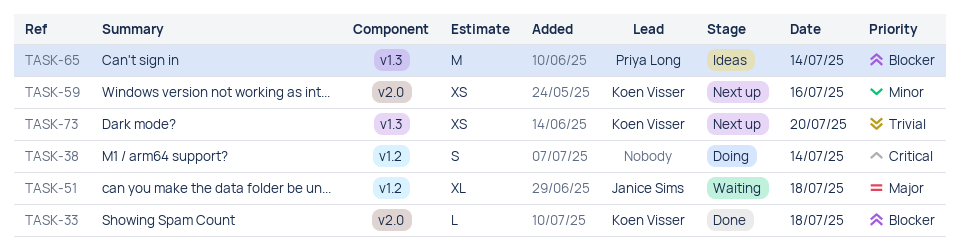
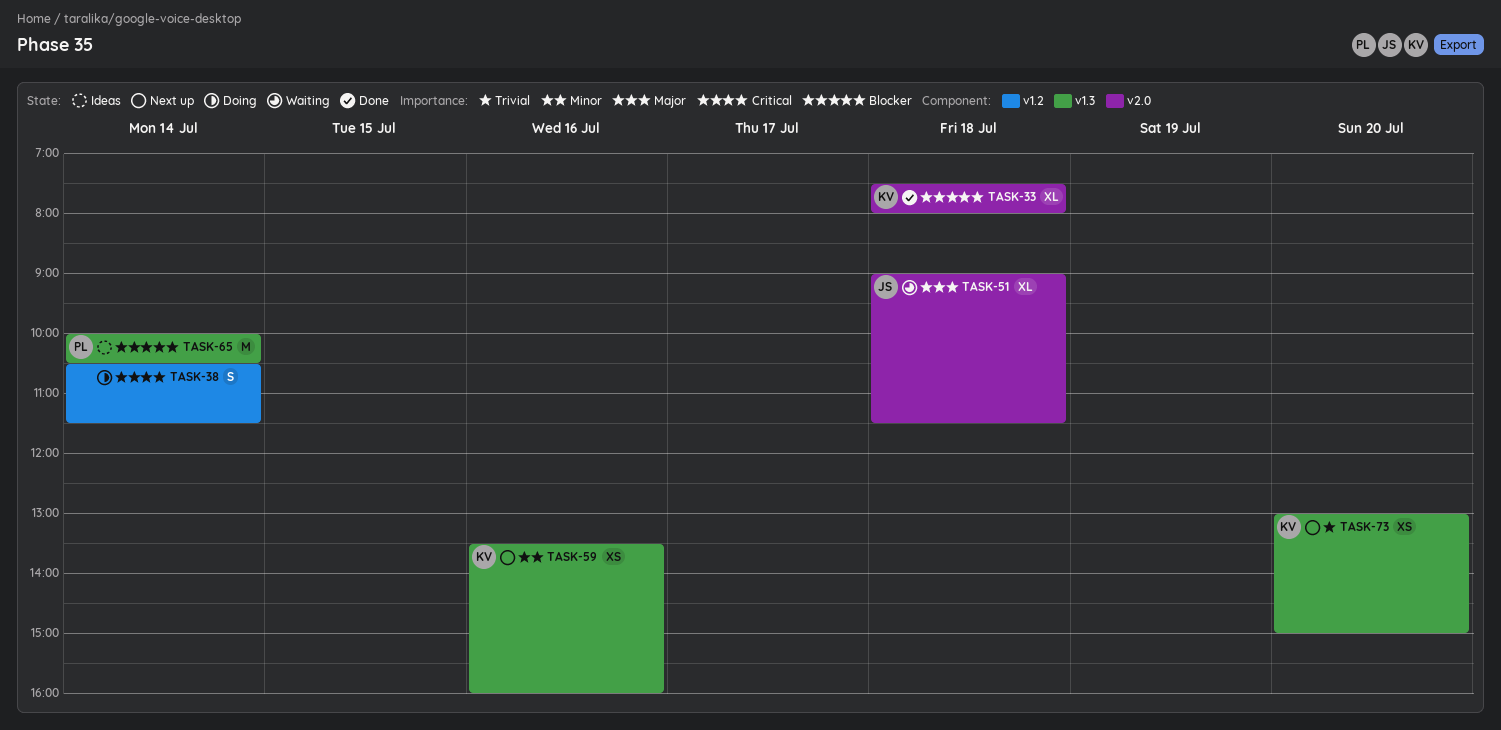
TASK-33, estimate: L -> XL
TASK-51, label: v1.2 -> v2.0
TASK-59, label: v2.0 -> v1.3

